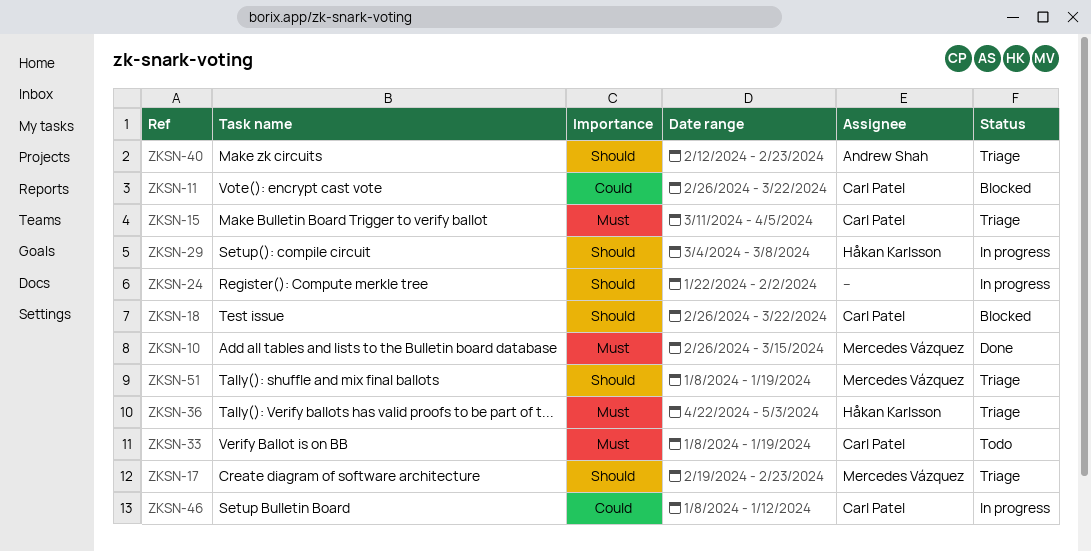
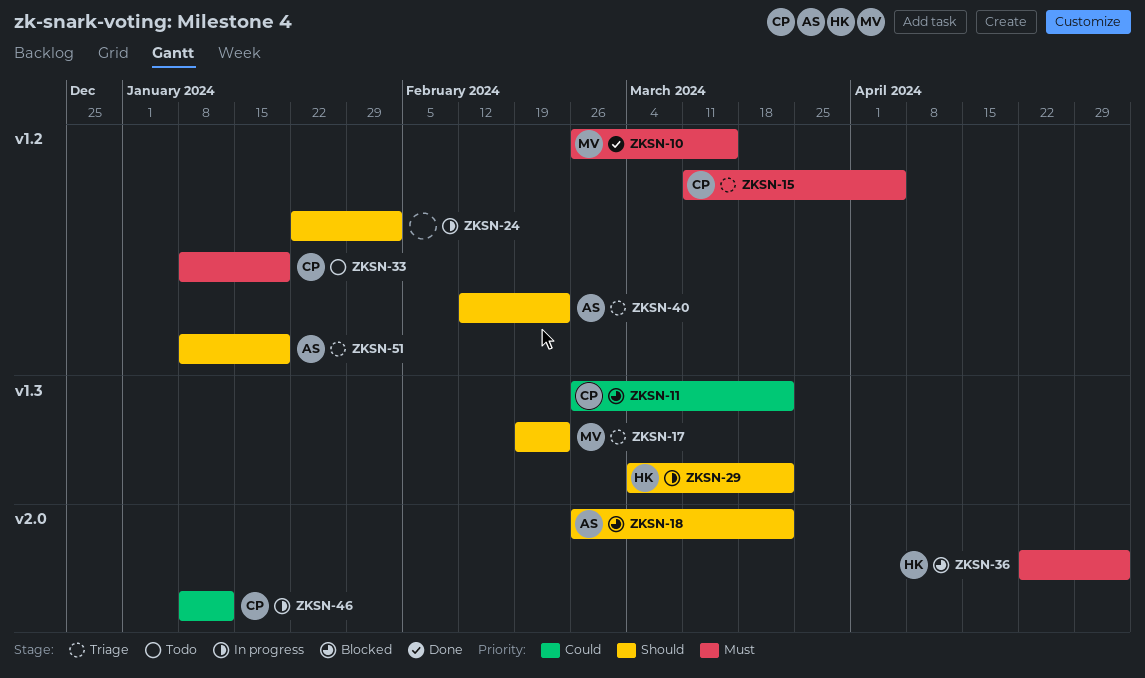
ZKSN-18, owner: Carl Patel -> Andrew Shah
ZKSN-29, due: Mar 8 -> Mar 22
ZKSN-36, status: Triage -> Blocked
ZKSN-51, owner: Mercedes Vázquez -> Andrew Shah

